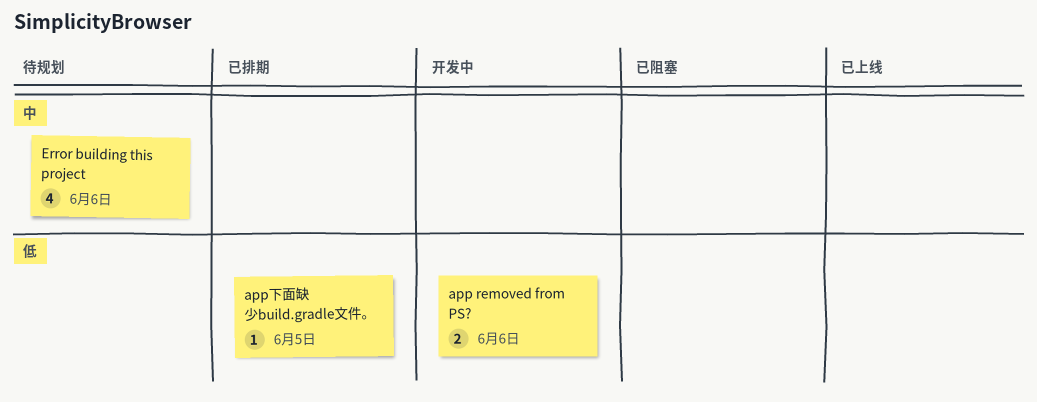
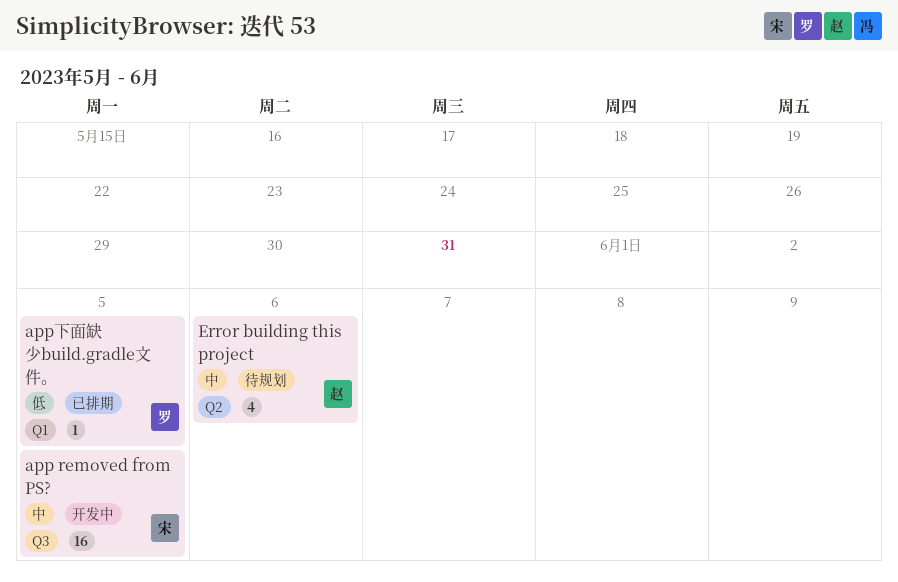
app removed from PS?, priority: 低 -> 中
app removed from PS?, estimate: 2 -> 16
app removed from PS?, due: Jun 6 -> Jun 5

